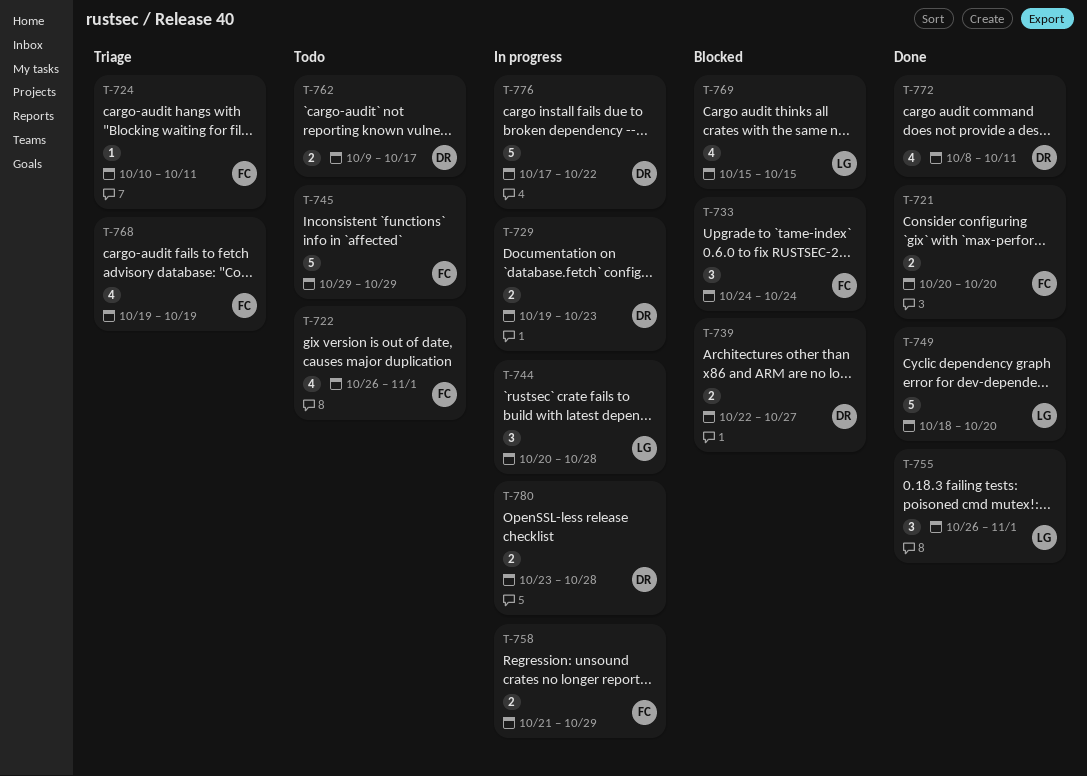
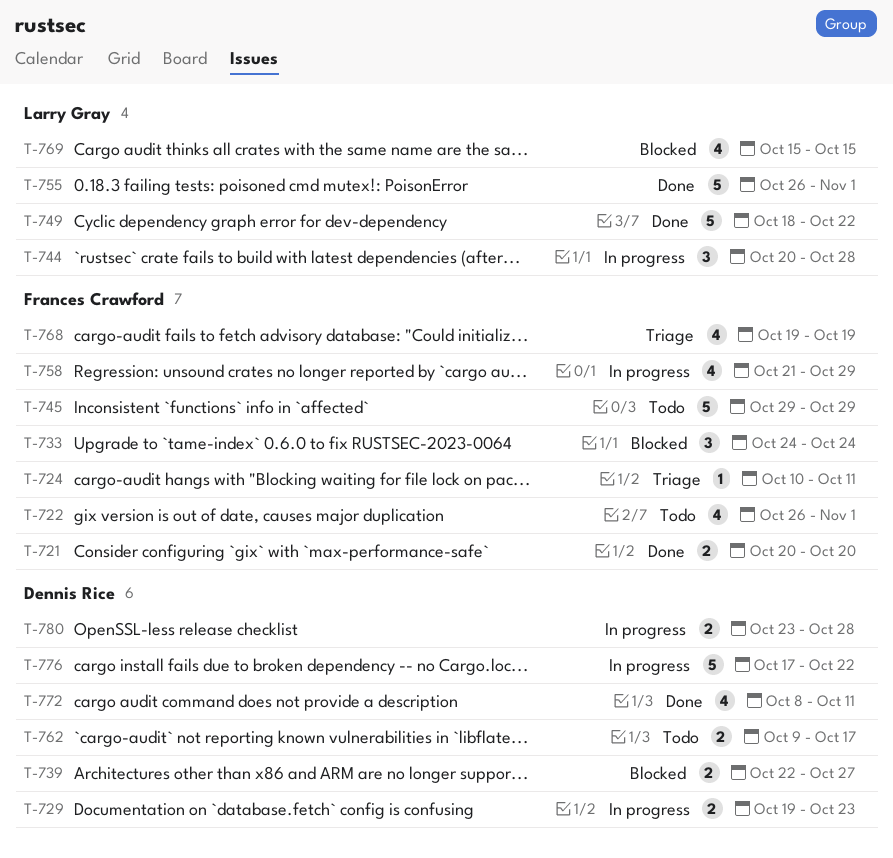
T-749, due: Oct 20 -> Oct 22
T-755, estimate: 3 -> 5
T-758, estimate: 2 -> 4

